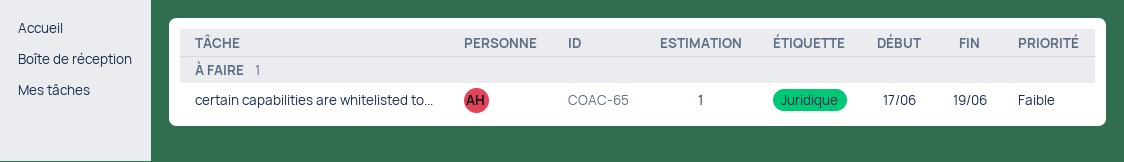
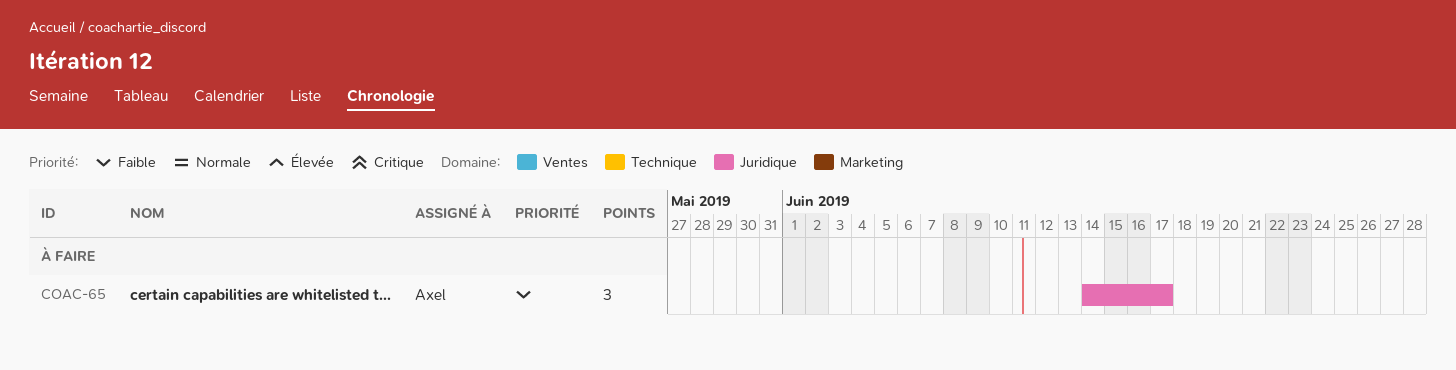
COAC-65, estimate: 1 -> 3
COAC-65, start: Jun 17 -> Jun 14
COAC-65, due: Jun 19 -> Jun 17

